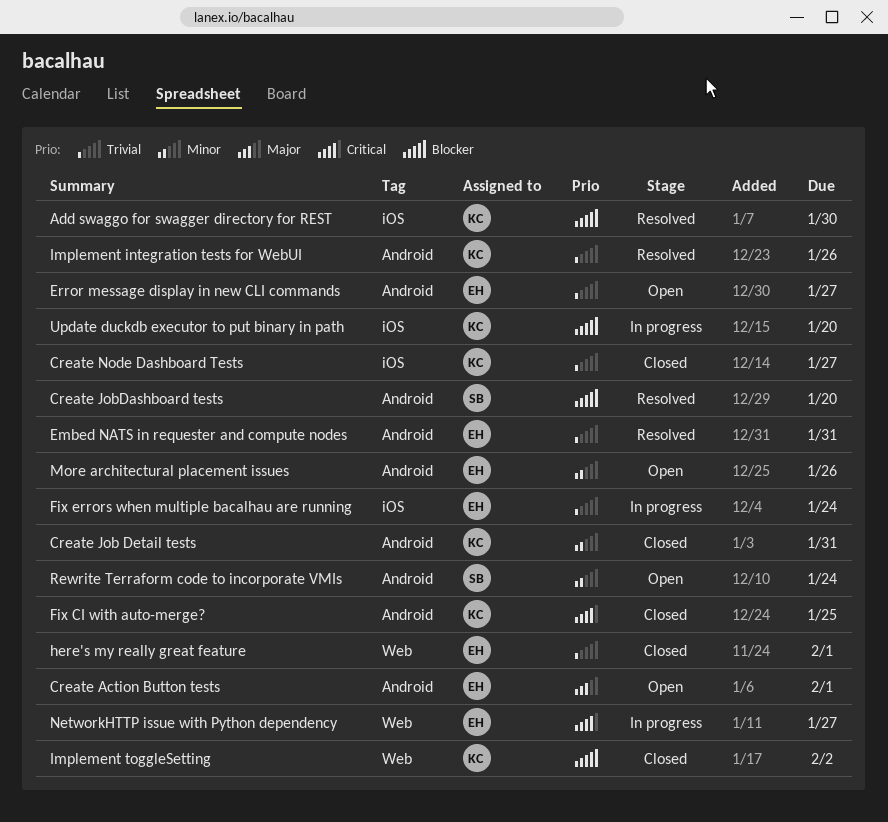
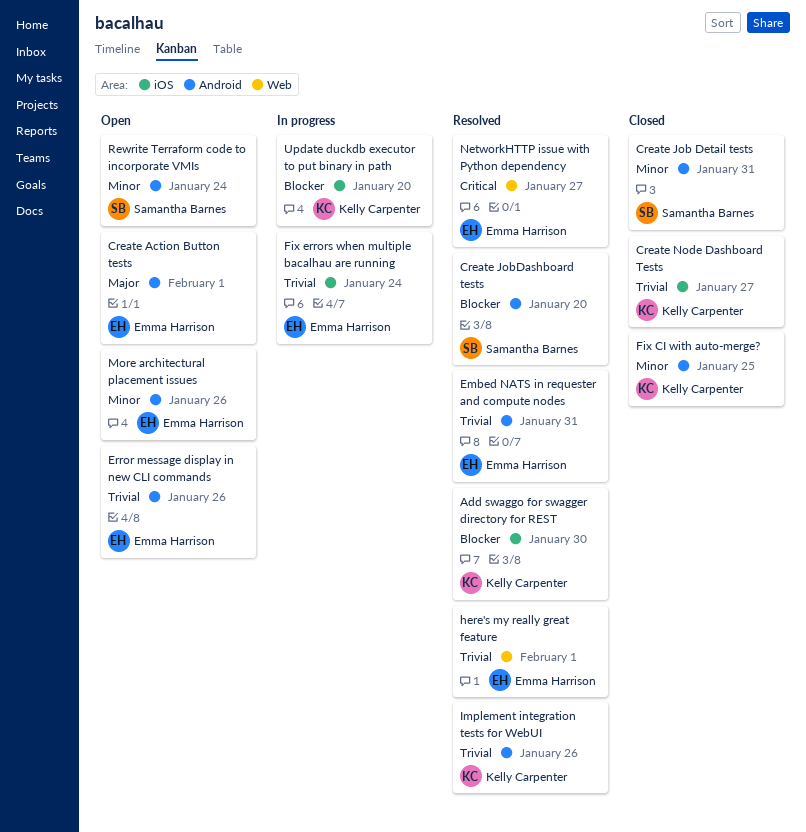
Create Job Detail tests, owner: Kelly Carpenter -> Samantha Barnes
Error message display in new CLI commands, due: Jan 27 -> Jan 26
Fix CI with auto-merge?, priority: Critical -> Minor
here's my really great feature, status: Closed -> Resolved
Implement toggleSetting: present -> none
NetworkHTTP issue with Python dependency, status: In progress -> Resolved

